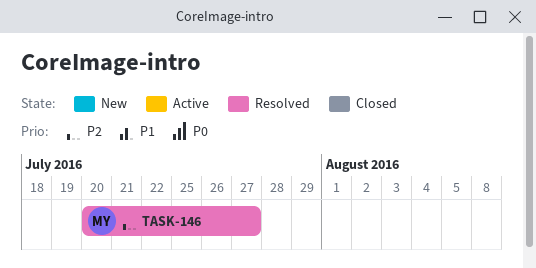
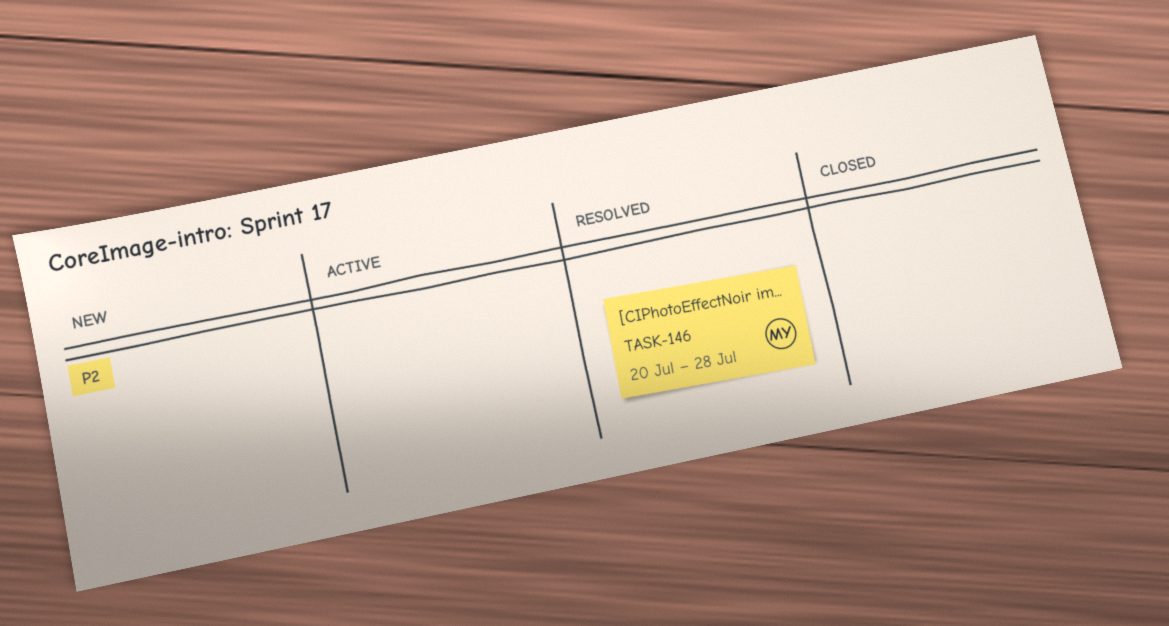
TASK-146, due: Jul 27 -> Jul 28

